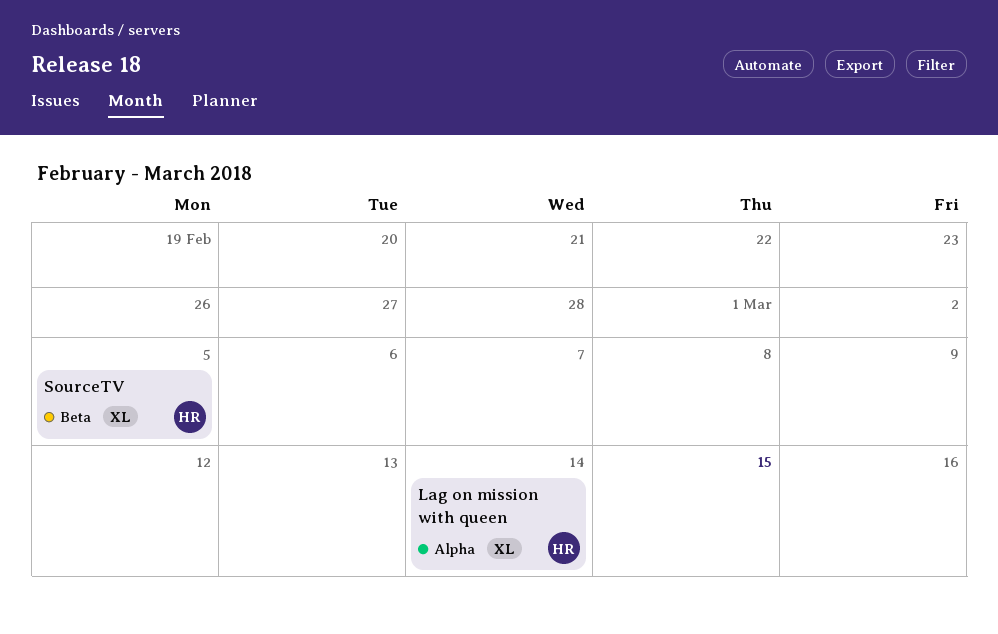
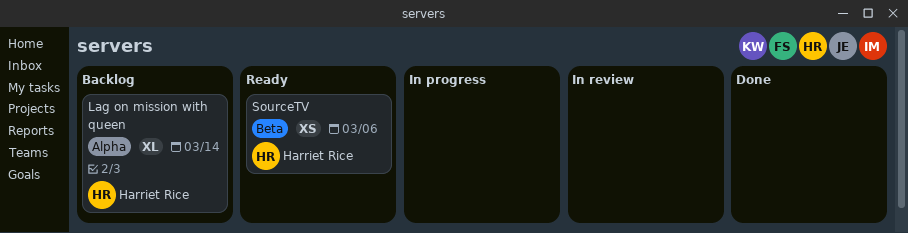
SourceTV, estimate: XL -> XS
SourceTV, due: Mar 5 -> Mar 6

